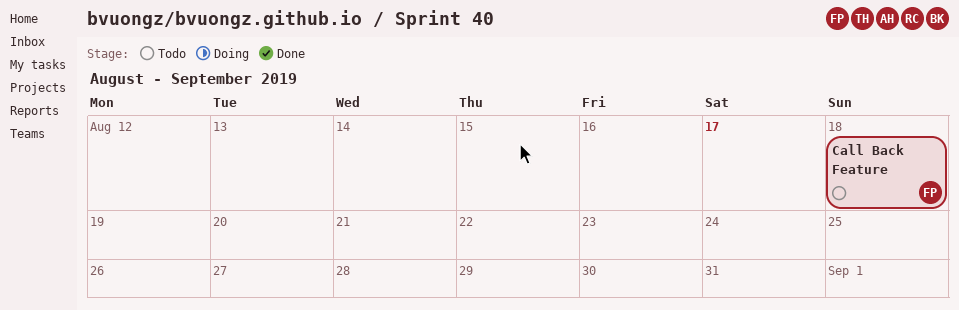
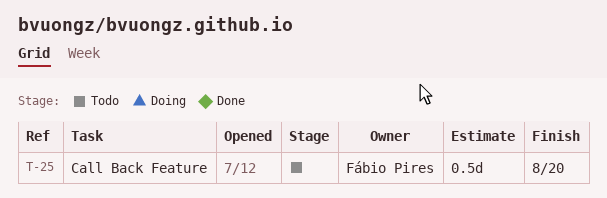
Call Back Feature, due: Aug 18 -> Aug 20

